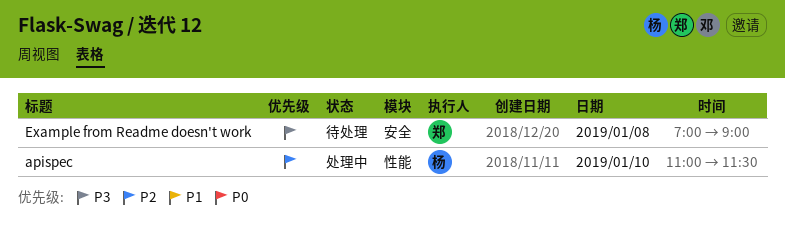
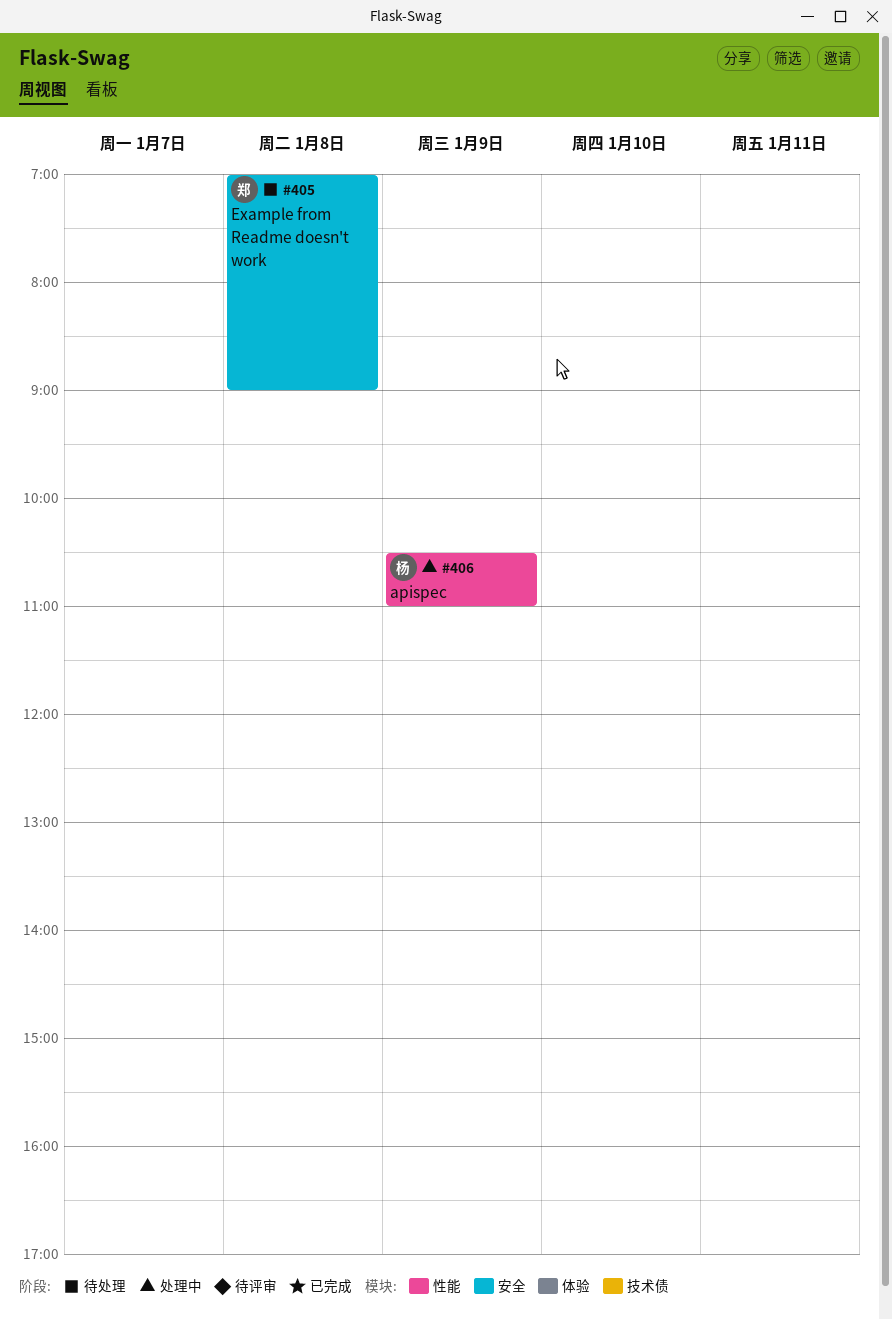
apispec, day: Jan 10 -> Jan 9
apispec, begins: 11:00 -> 10:30
apispec, ends: 11:30 -> 11:00

